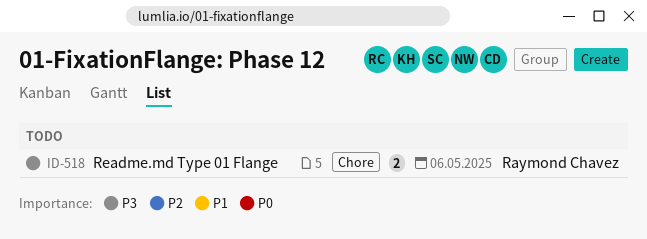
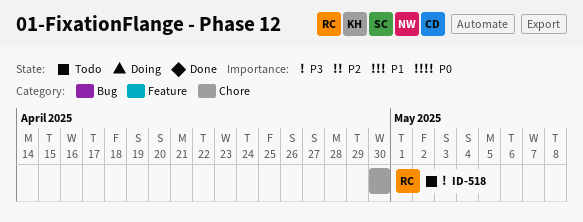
ID-518, due: May 6 -> Apr 30

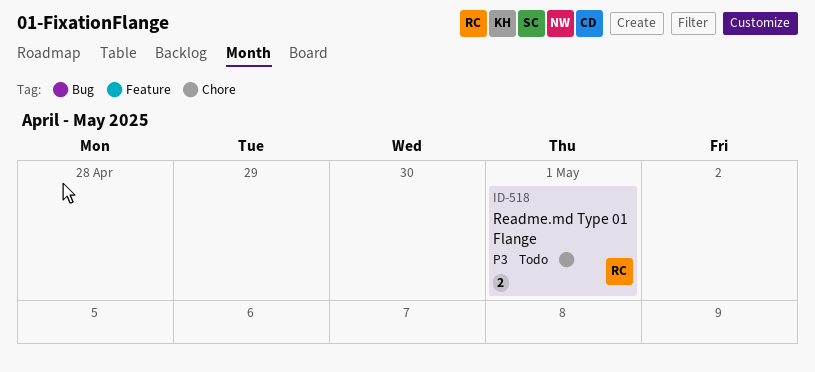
ID-518, due: Apr 30 -> May 1

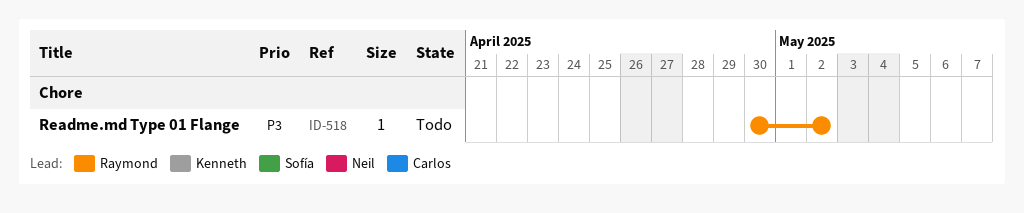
ID-518, estimate: 2 -> 1
ID-518, due: May 1 -> May 2

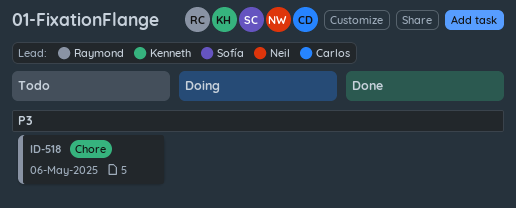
ID-518, due: May 2 -> May 6

